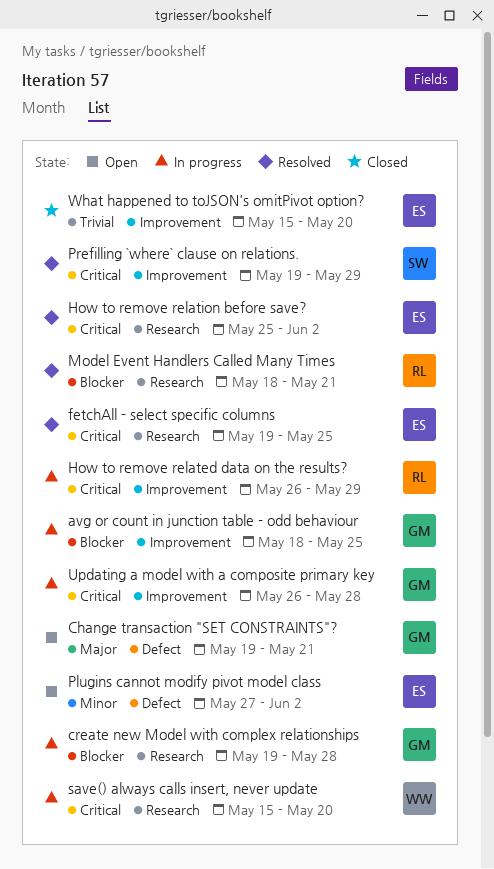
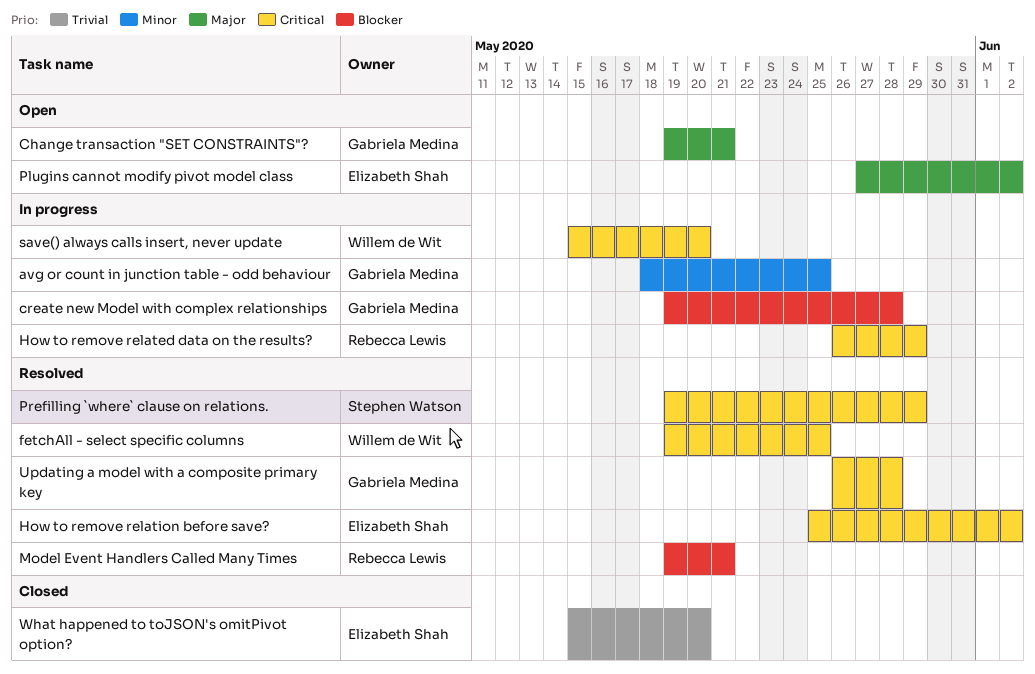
avg or count in junction table - odd behaviour, priority: Blocker -> Minor
fetchAll - select specific columns, owner: Elizabeth Shah -> Willem de Wit
Model Event Handlers Called Many Times, start: May 18 -> May 19
Plugins cannot modify pivot model class, priority: Minor -> Major
Updating a model with a composite primary key, status: In progress -> Resolved

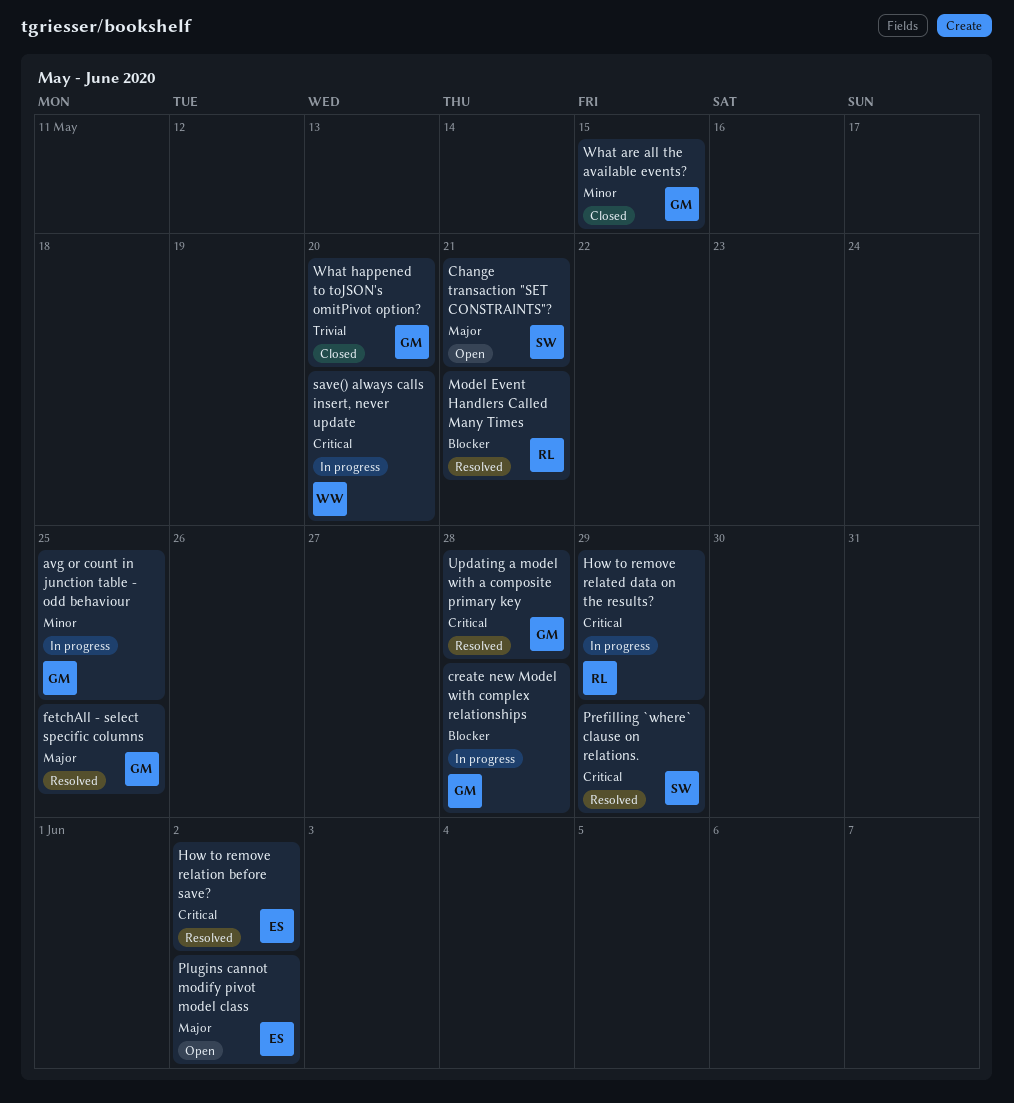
Change transaction "SET CONSTRAINTS"?, owner: Gabriela Medina -> Stephen Watson
fetchAll - select specific columns, owner: Willem de Wit -> Gabriela Medina
fetchAll - select specific columns, priority: Critical -> Major
What are all the available events?: none -> present
What happened to toJSON's omitPivot option?, owner: Elizabeth Shah -> Gabriela Medina

